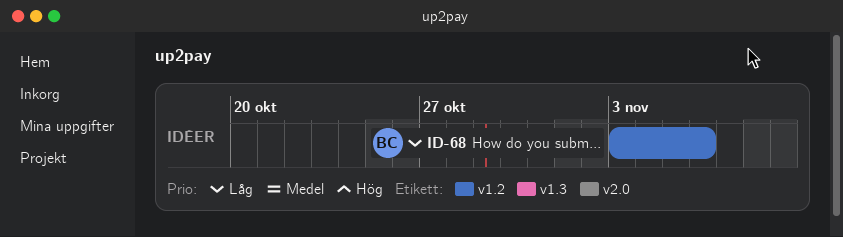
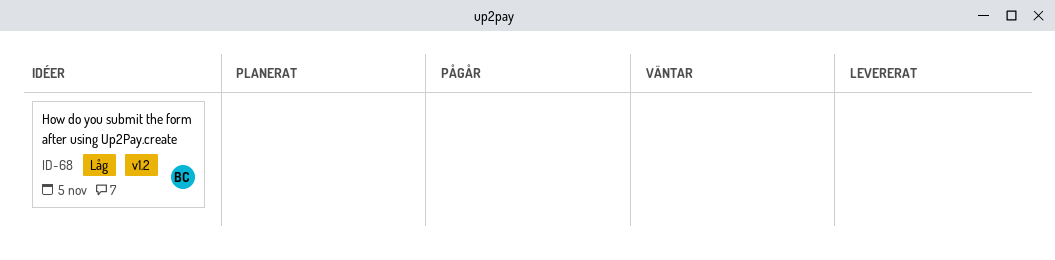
ID-68, due: Nov 6 -> Nov 5

